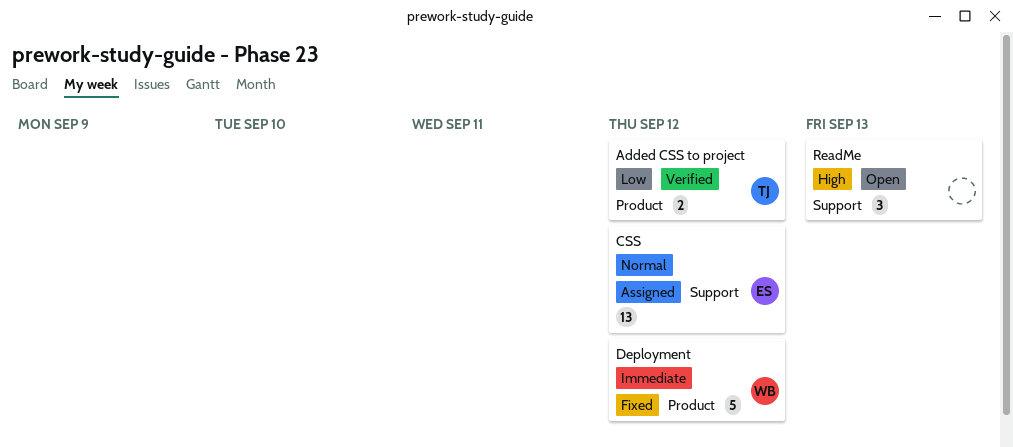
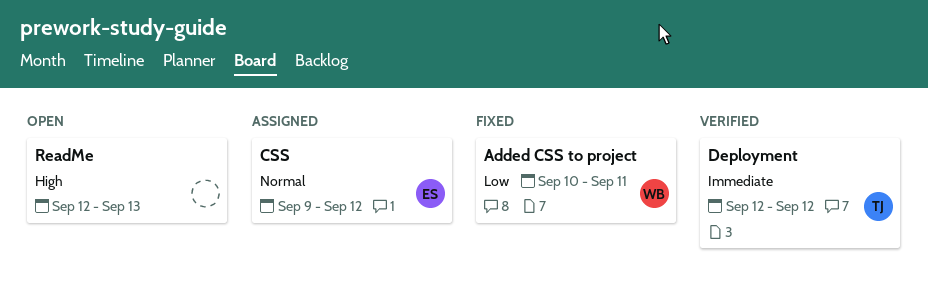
Added CSS to project, status: Verified -> Fixed
Added CSS to project, owner: TJ -> WB
Added CSS to project, due: Sep 12 -> Sep 11
Deployment, status: Fixed -> Verified
Deployment, owner: WB -> TJ

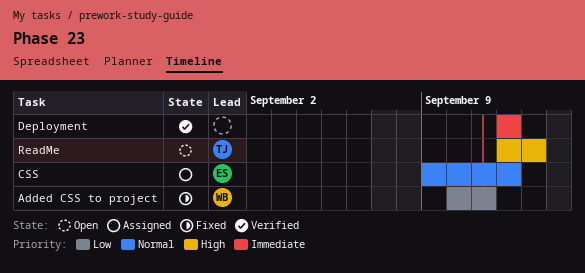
Deployment, owner: TJ -> none
ReadMe, owner: none -> TJ

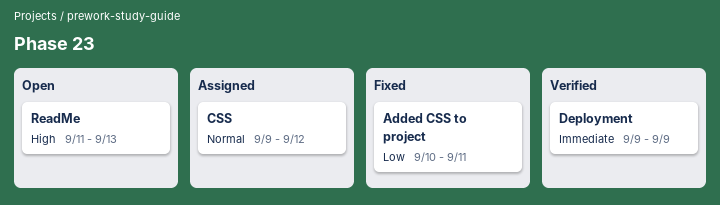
Deployment, start: Sep 12 -> Sep 9
Deployment, due: Sep 12 -> Sep 9
ReadMe, start: Sep 12 -> Sep 11

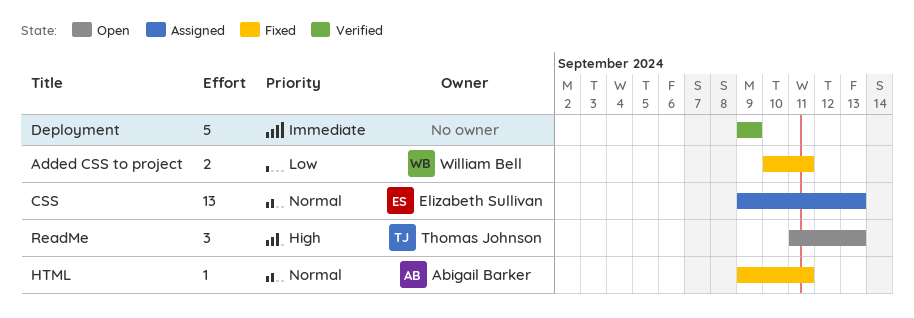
CSS, due: Sep 12 -> Sep 13
HTML: none -> present

